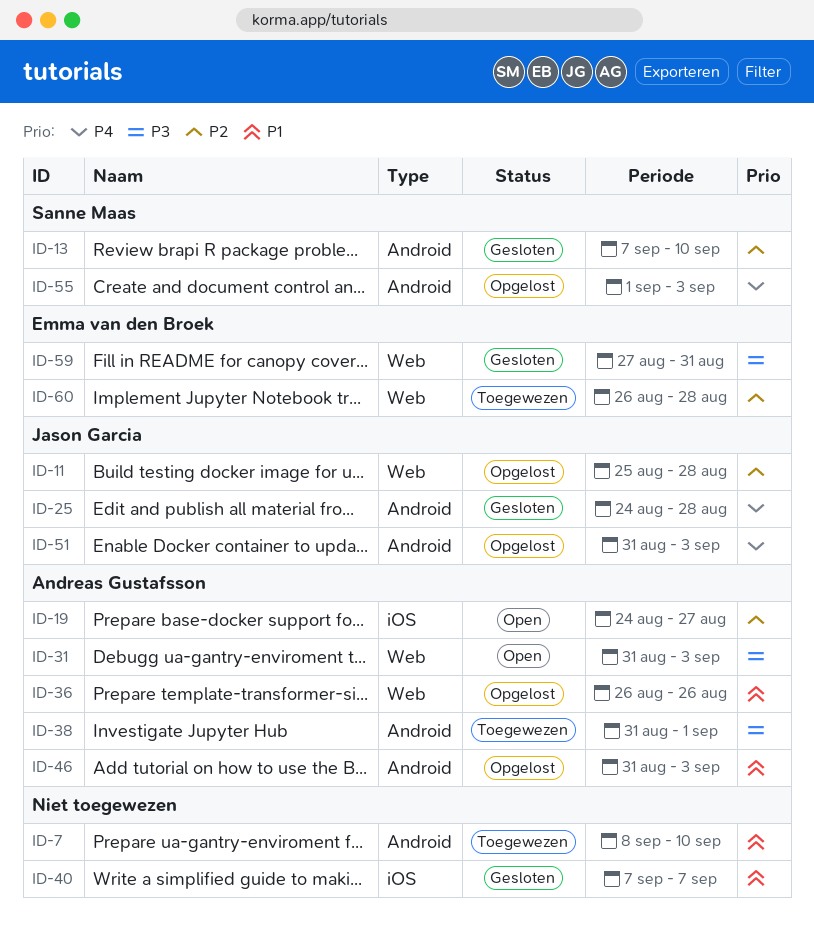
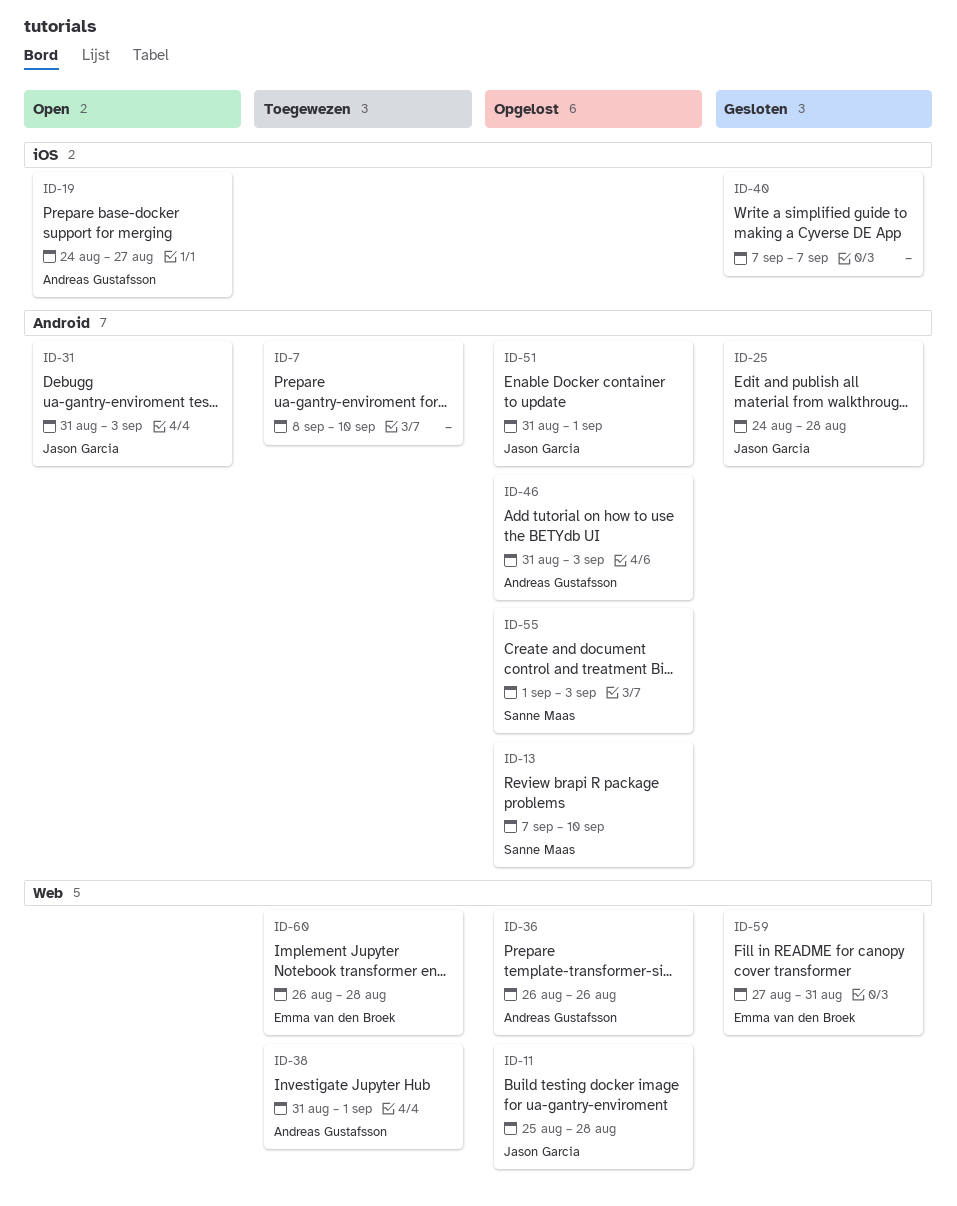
ID-13, status: Gesloten -> Opgelost
ID-31, owner: Andreas Gustafsson -> Jason Garcia
ID-31, label: Web -> Android
ID-38, label: Android -> Web
ID-51, due: Sep 3 -> Sep 1

